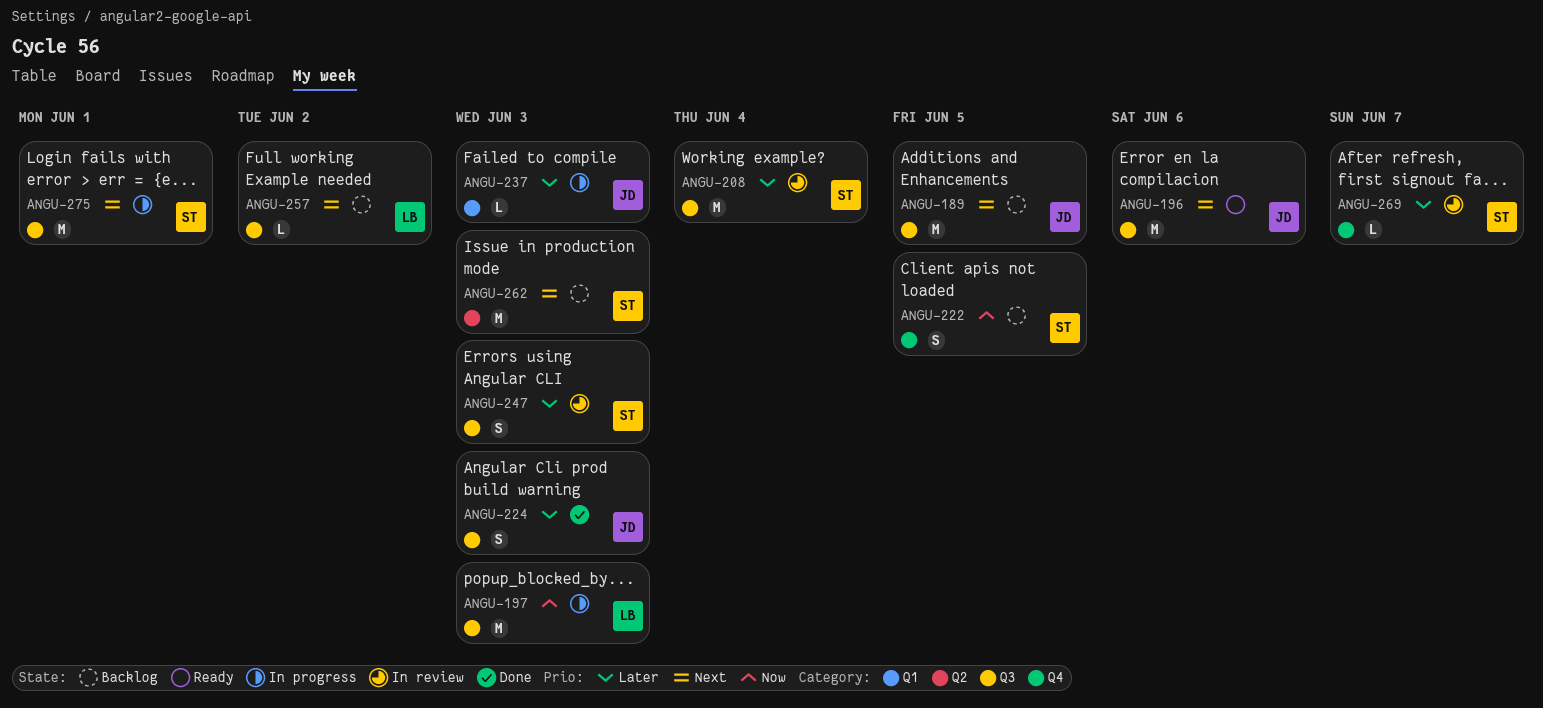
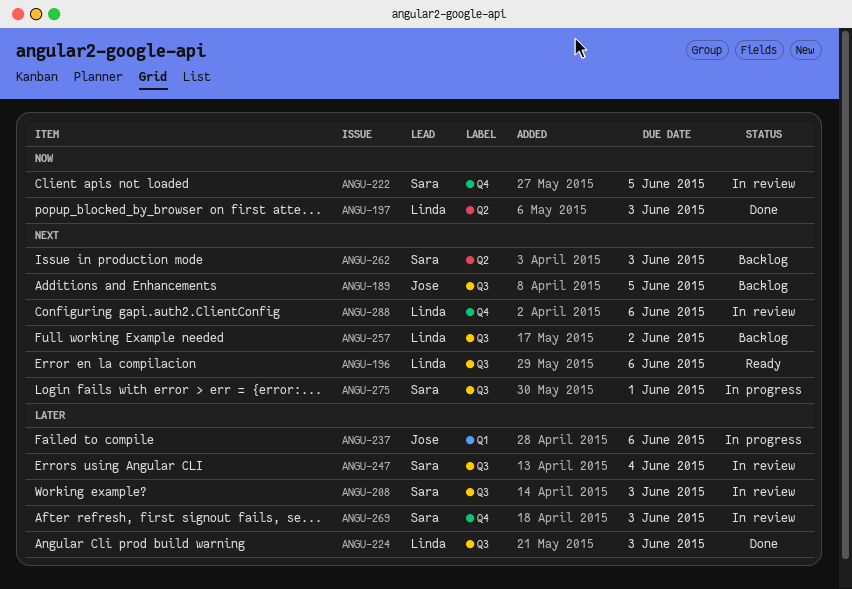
ANGU-196, owner: Jose -> Linda
ANGU-197, status: In progress -> Done
ANGU-197, label: Q3 -> Q2
ANGU-208, due: Jun 4 -> Jun 3
ANGU-222, status: Backlog -> In review
ANGU-224, owner: Jose -> Linda
ANGU-237, due: Jun 3 -> Jun 6
ANGU-247, due: Jun 3 -> Jun 4
ANGU-269, due: Jun 7 -> Jun 3
ANGU-288: none -> present

